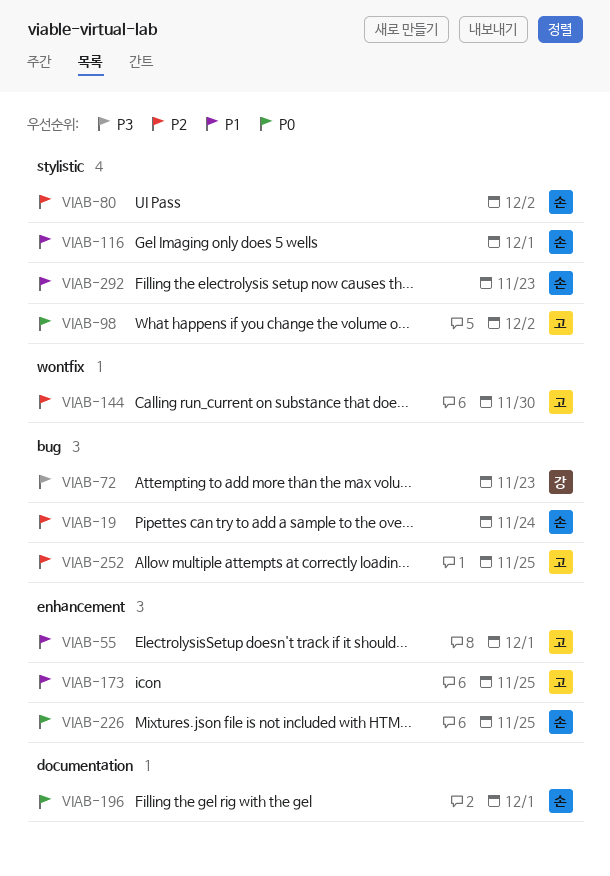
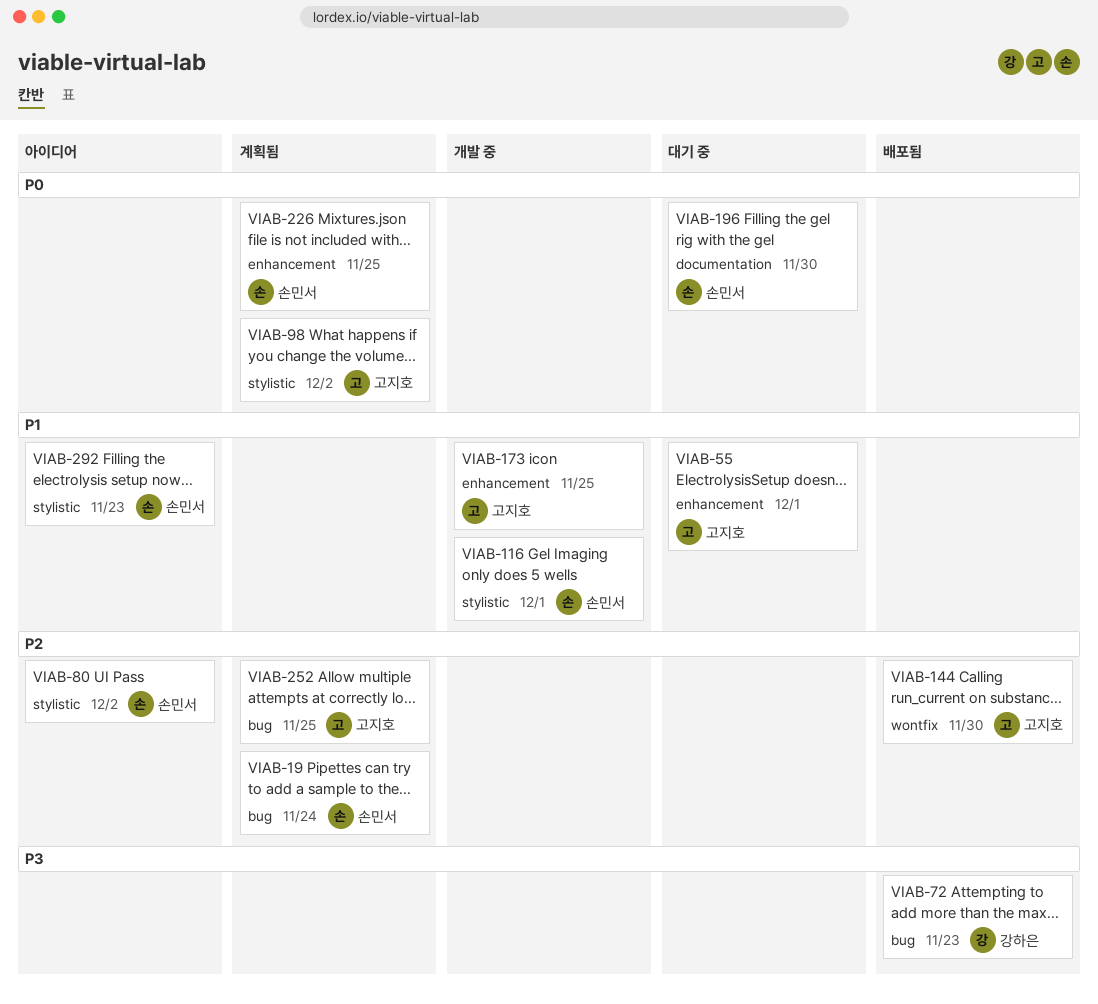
VIAB-196, due: Dec 1 -> Nov 30

